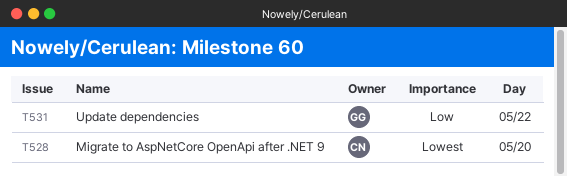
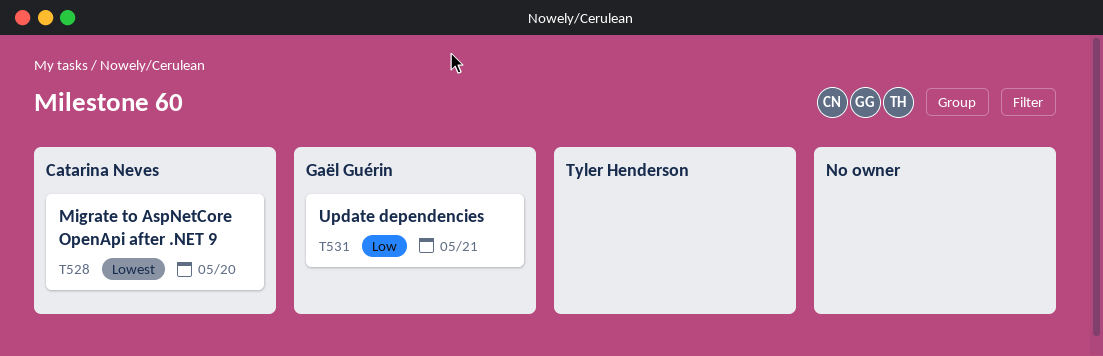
T531, day: May 22 -> May 21

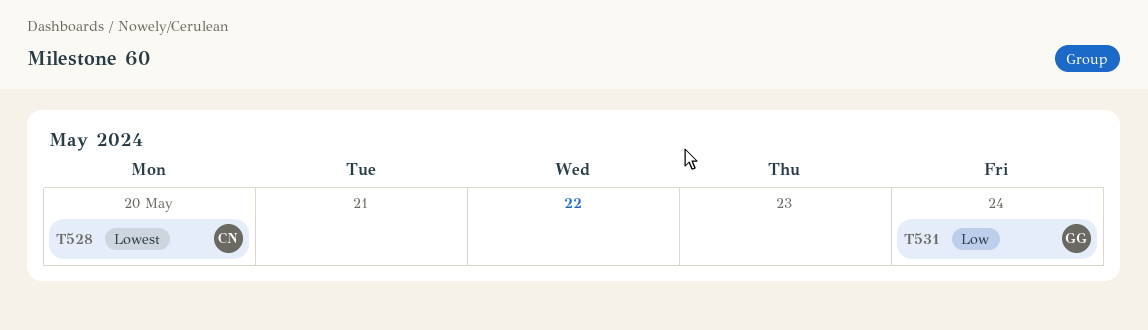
T531, day: May 21 -> May 24

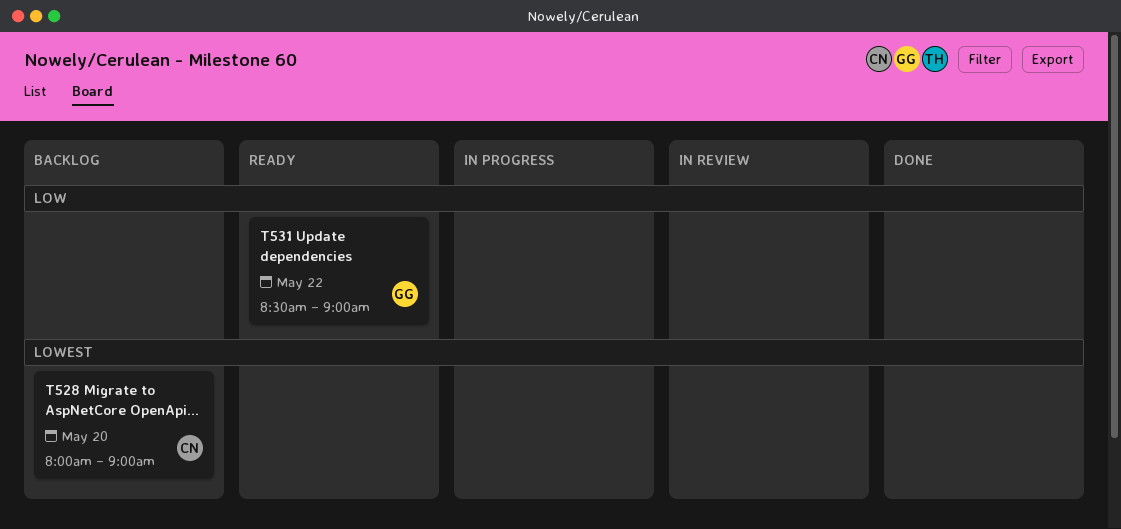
T531, day: May 24 -> May 22

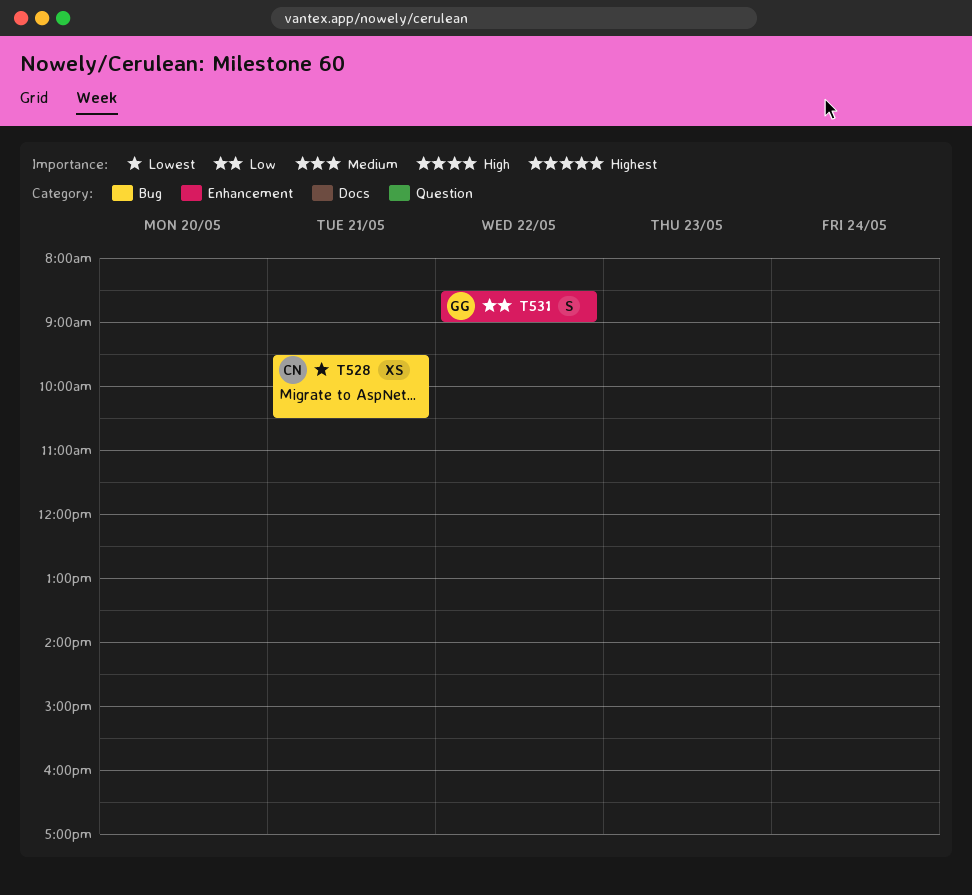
T528, day: May 20 -> May 21
T528, begins: 08:00 -> 09:30
T528, ends: 09:00 -> 10:30

